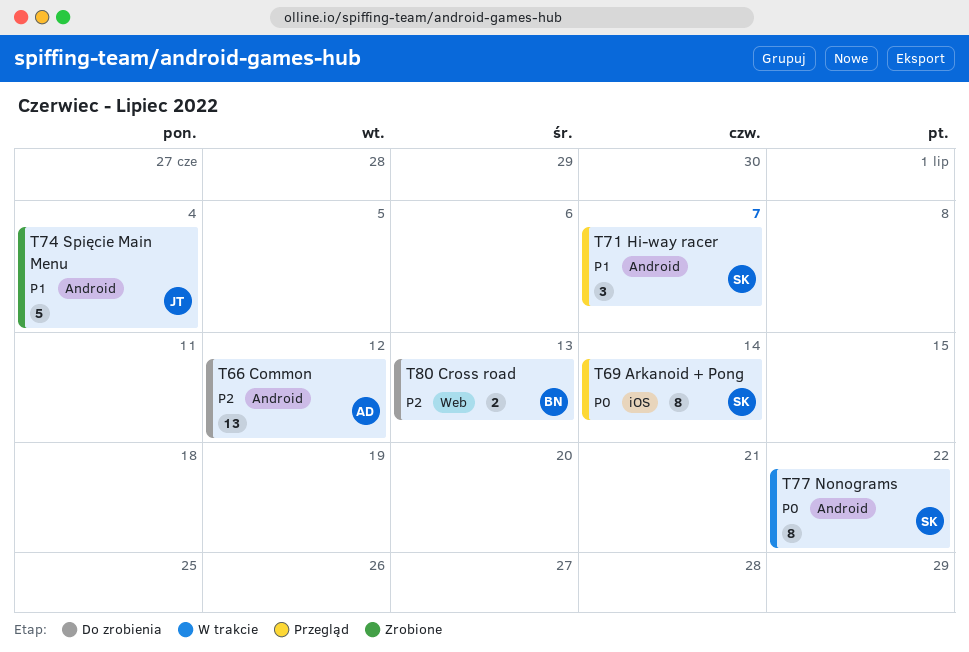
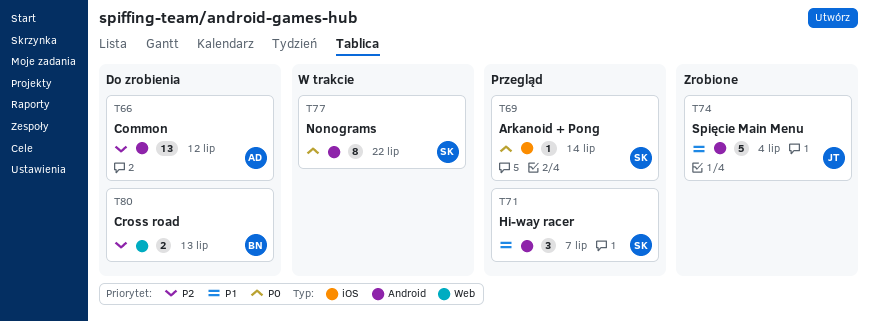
T69, estimate: 8 -> 1

